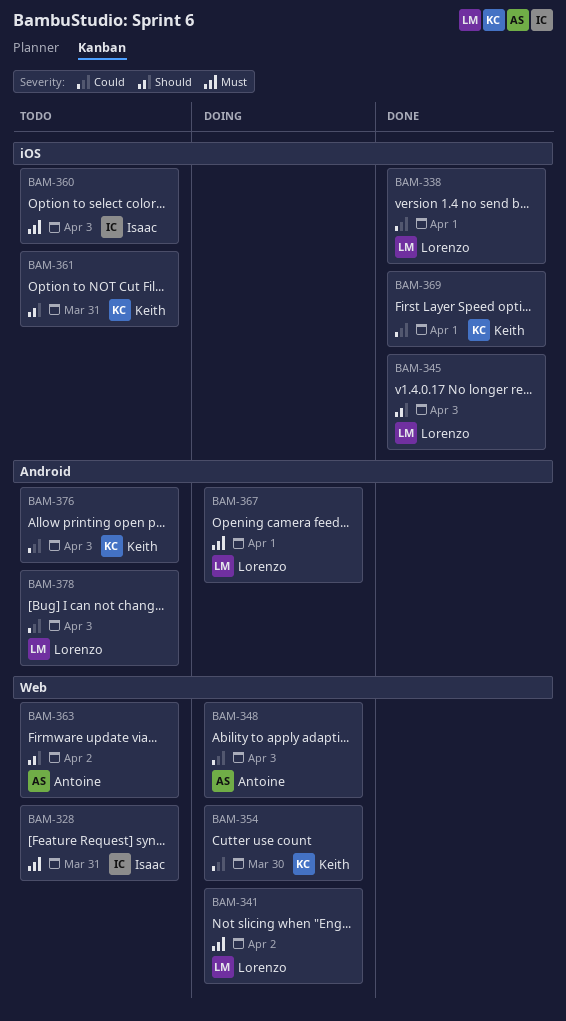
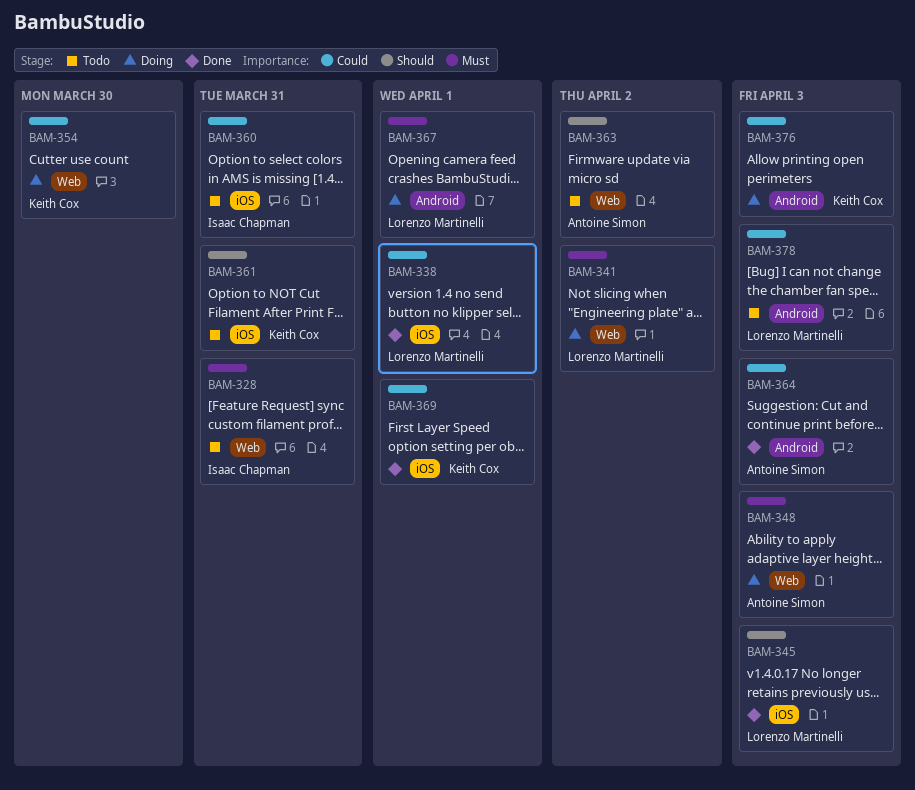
BAM-348, priority: Could -> Must
BAM-360, priority: Must -> Could
BAM-360, due: Apr 3 -> Mar 31
BAM-364: none -> present
BAM-376, status: Todo -> Doing

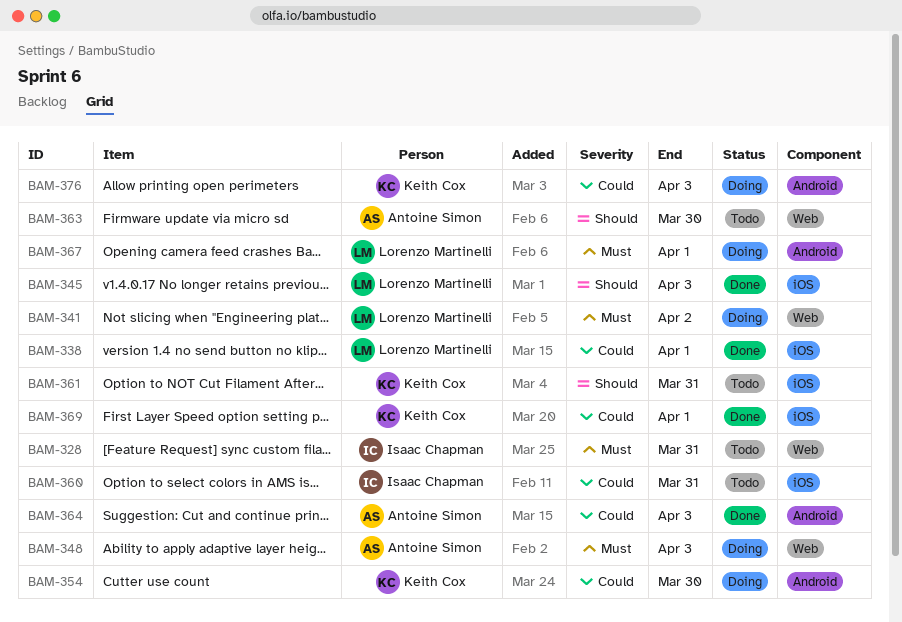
BAM-354, label: Web -> Android
BAM-363, due: Apr 2 -> Mar 30
BAM-378: present -> none

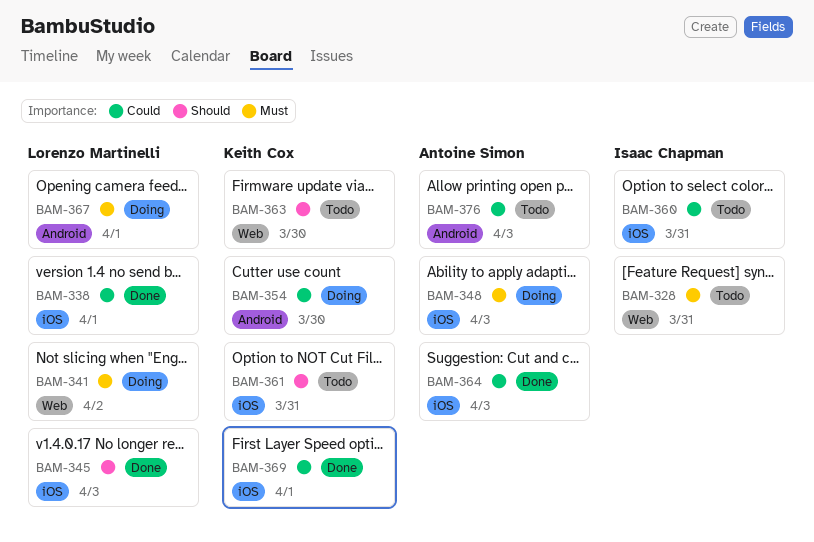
BAM-348, label: Web -> iOS
BAM-363, owner: Antoine Simon -> Keith Cox
BAM-364, label: Android -> iOS
BAM-376, status: Doing -> Todo
BAM-376, owner: Keith Cox -> Antoine Simon

